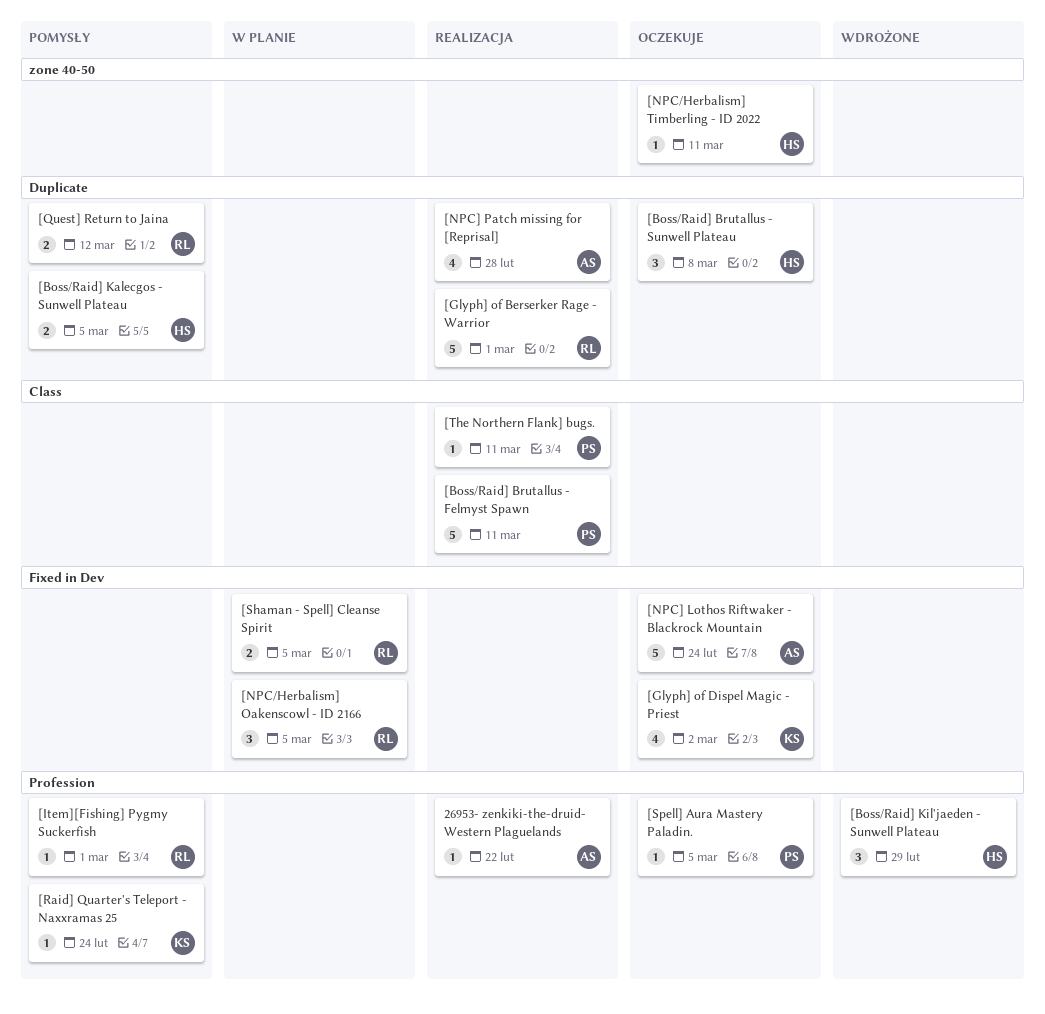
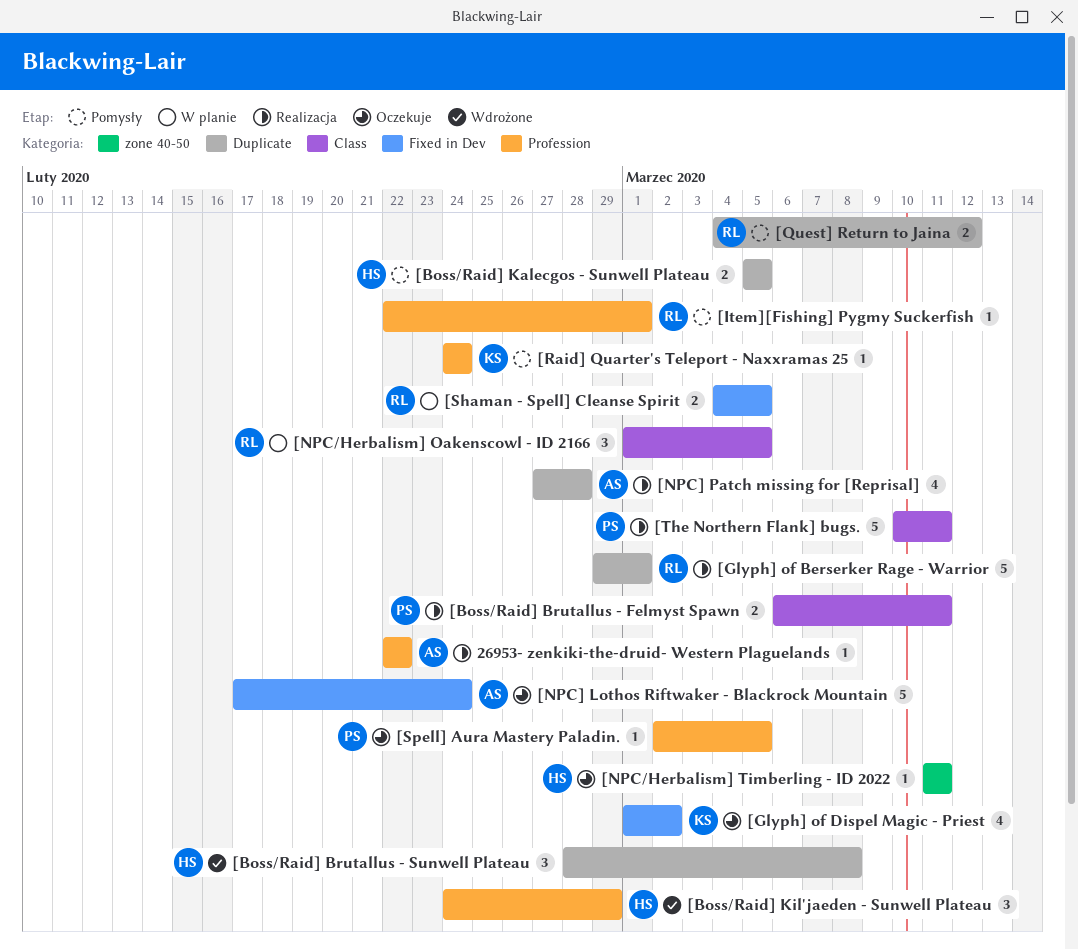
[Boss/Raid] Brutallus - Felmyst Spawn, estimate: 5 -> 2
[Boss/Raid] Brutallus - Sunwell Plateau, status: Oczekuje -> Wdrożone
[NPC/Herbalism] Oakenscowl - ID 2166, label: Fixed in Dev -> Class
[The Northern Flank] bugs., estimate: 1 -> 5

